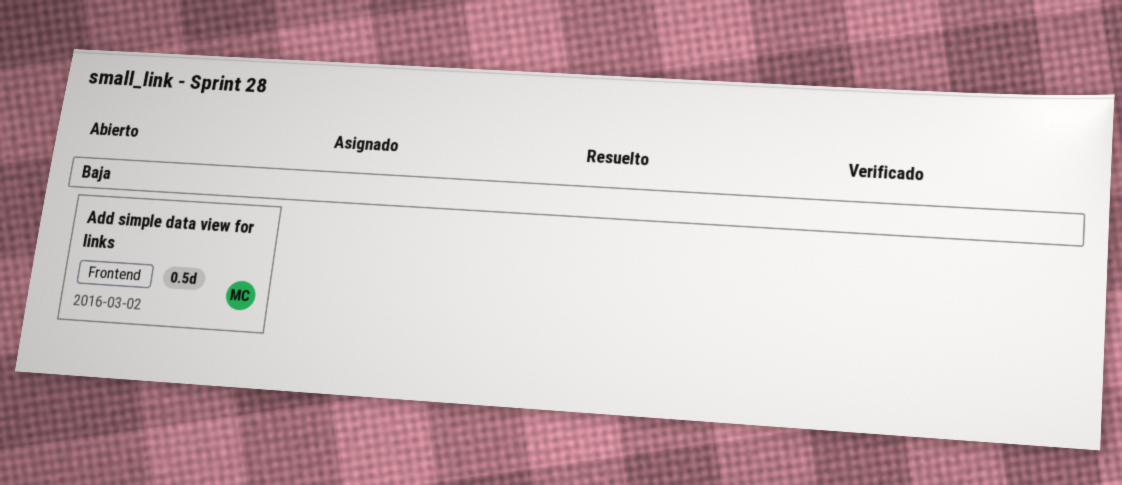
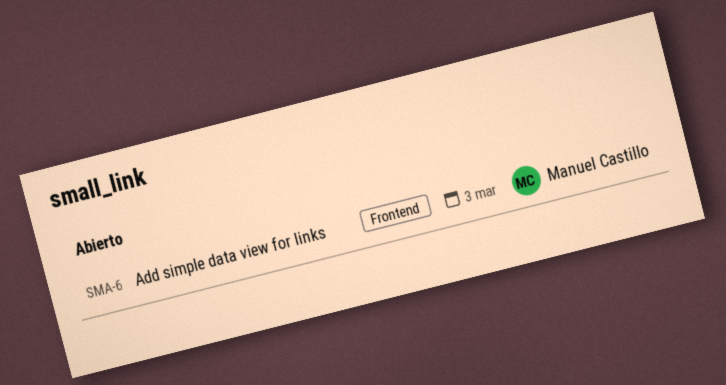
Add simple data view for links, due: Mar 2 -> Mar 3

